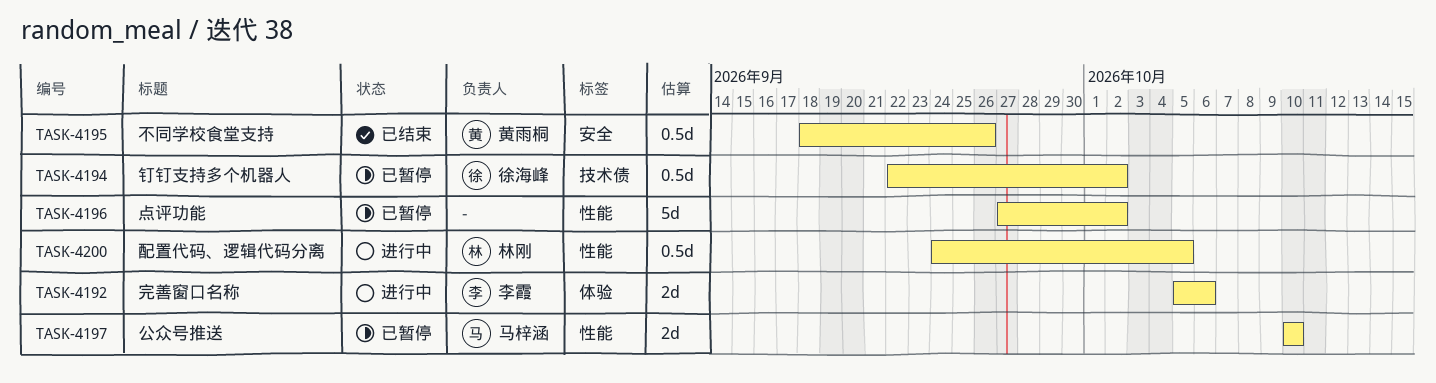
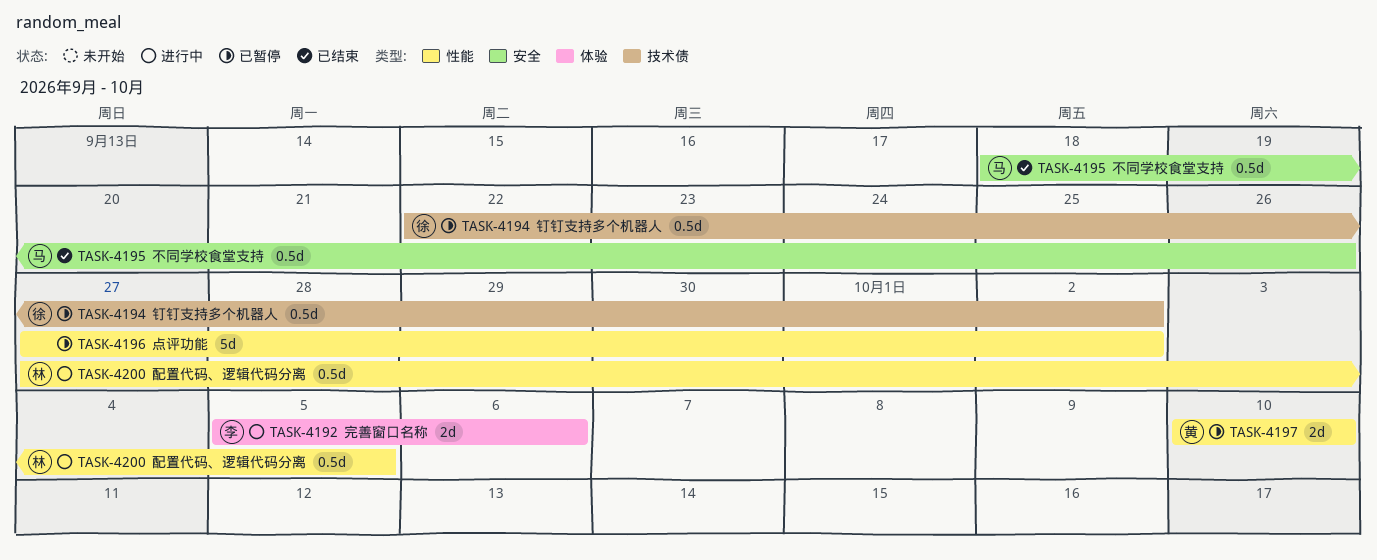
TASK-4195, owner: 黄雨桐 -> 马梓涵
TASK-4197, owner: 马梓涵 -> 黄雨桐
TASK-4200, start: Sep 24 -> Sep 27

